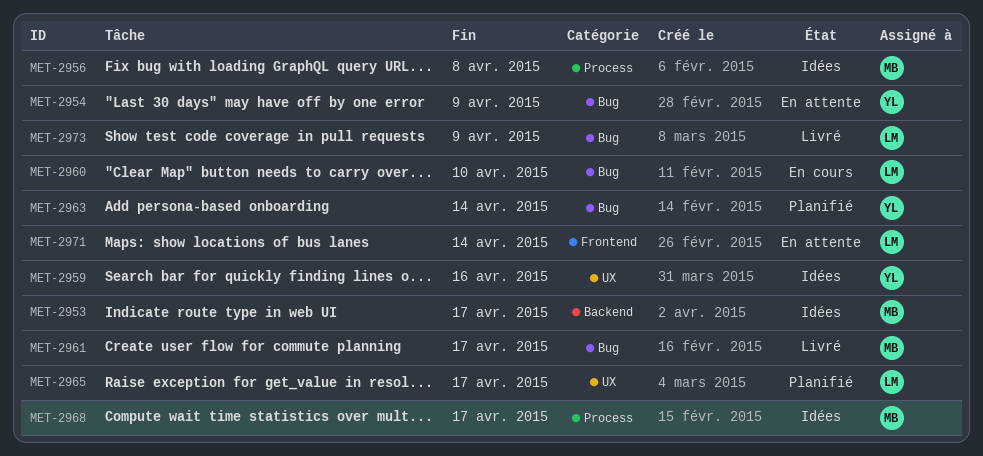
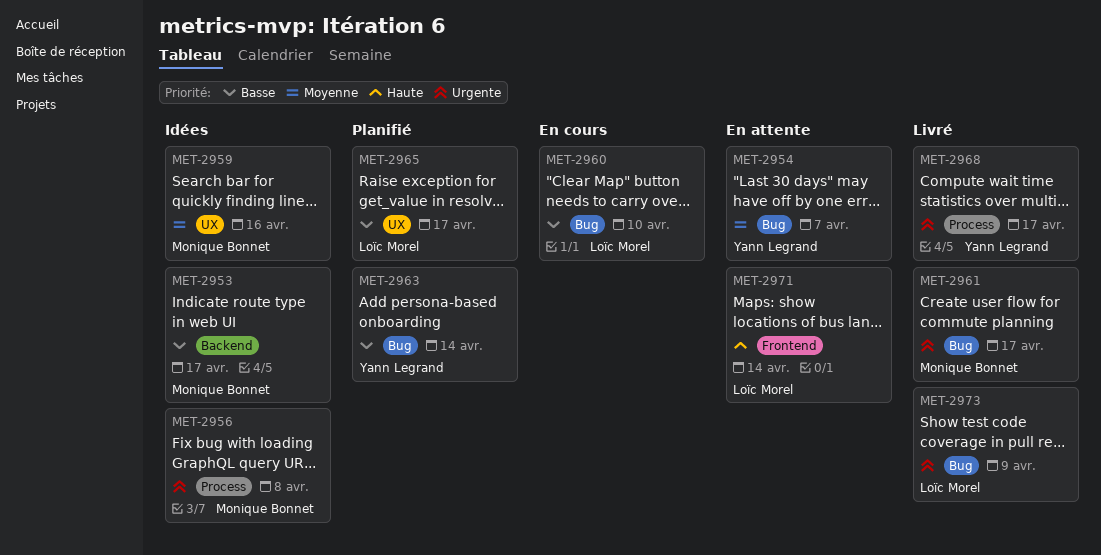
MET-2954, due: Apr 9 -> Apr 7
MET-2959, owner: Yann Legrand -> Monique Bonnet
MET-2968, status: Idées -> Livré
MET-2968, owner: Monique Bonnet -> Yann Legrand

